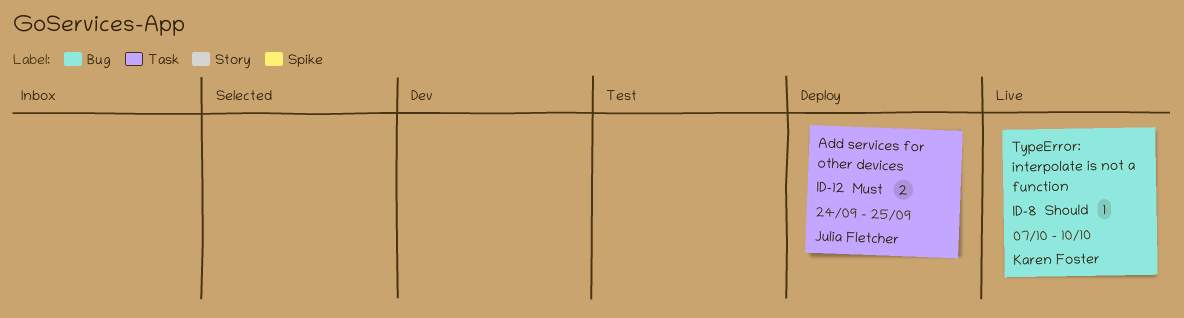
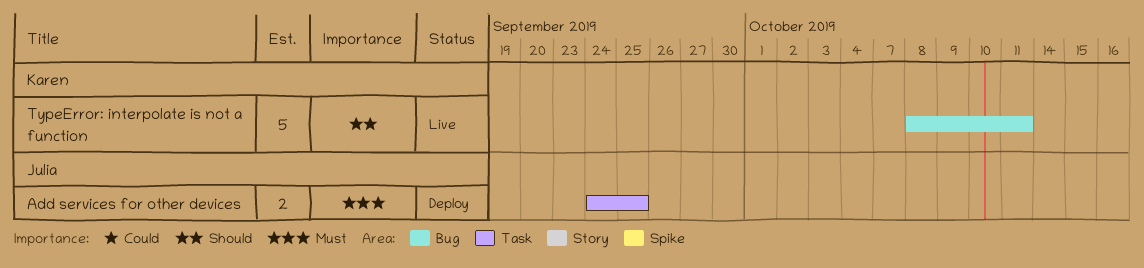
TypeError: interpolate is not a function, estimate: 1 -> 5
TypeError: interpolate is not a function, start: Oct 7 -> Oct 8
TypeError: interpolate is not a function, due: Oct 10 -> Oct 11

